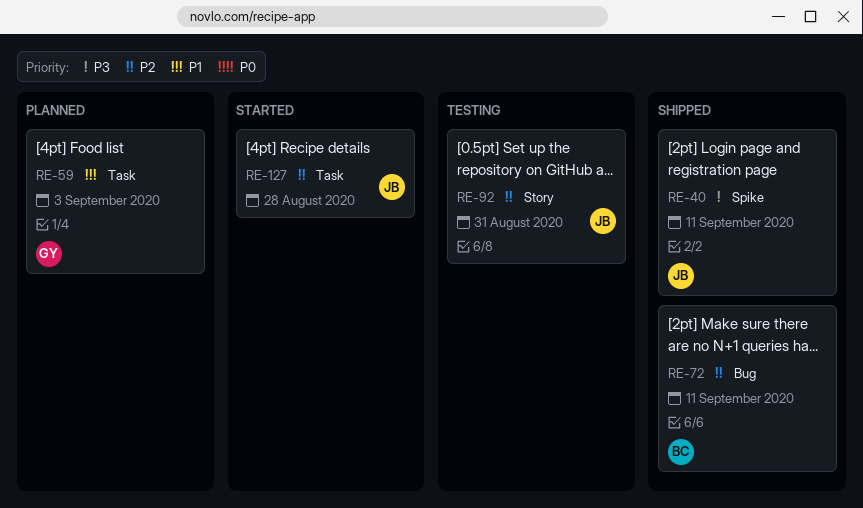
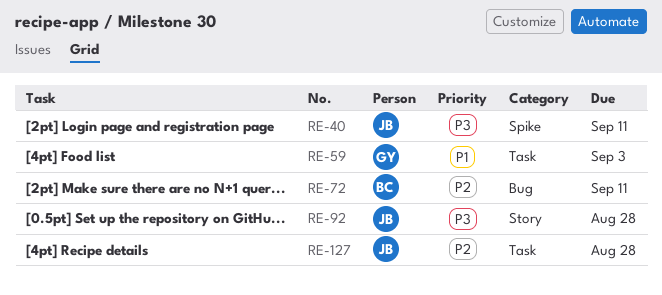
RE-92, priority: P2 -> P3
RE-92, due: Aug 31 -> Aug 28

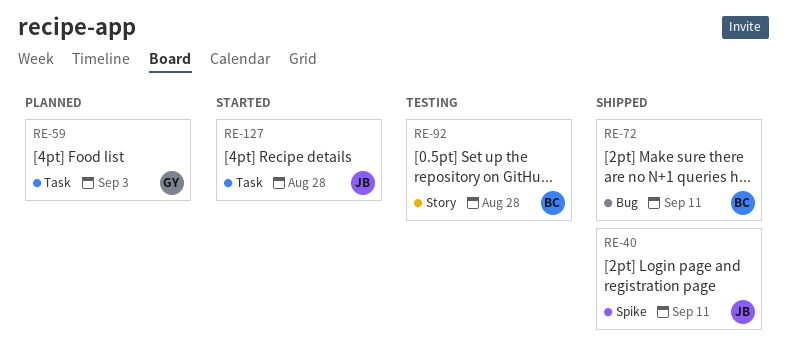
RE-92, owner: JB -> BC

